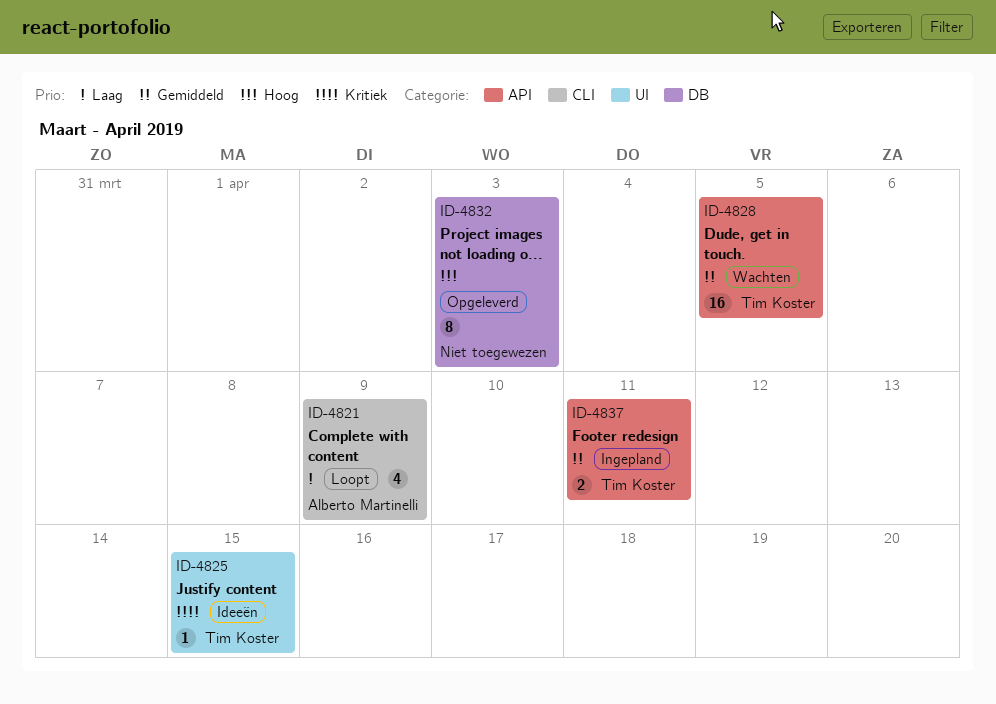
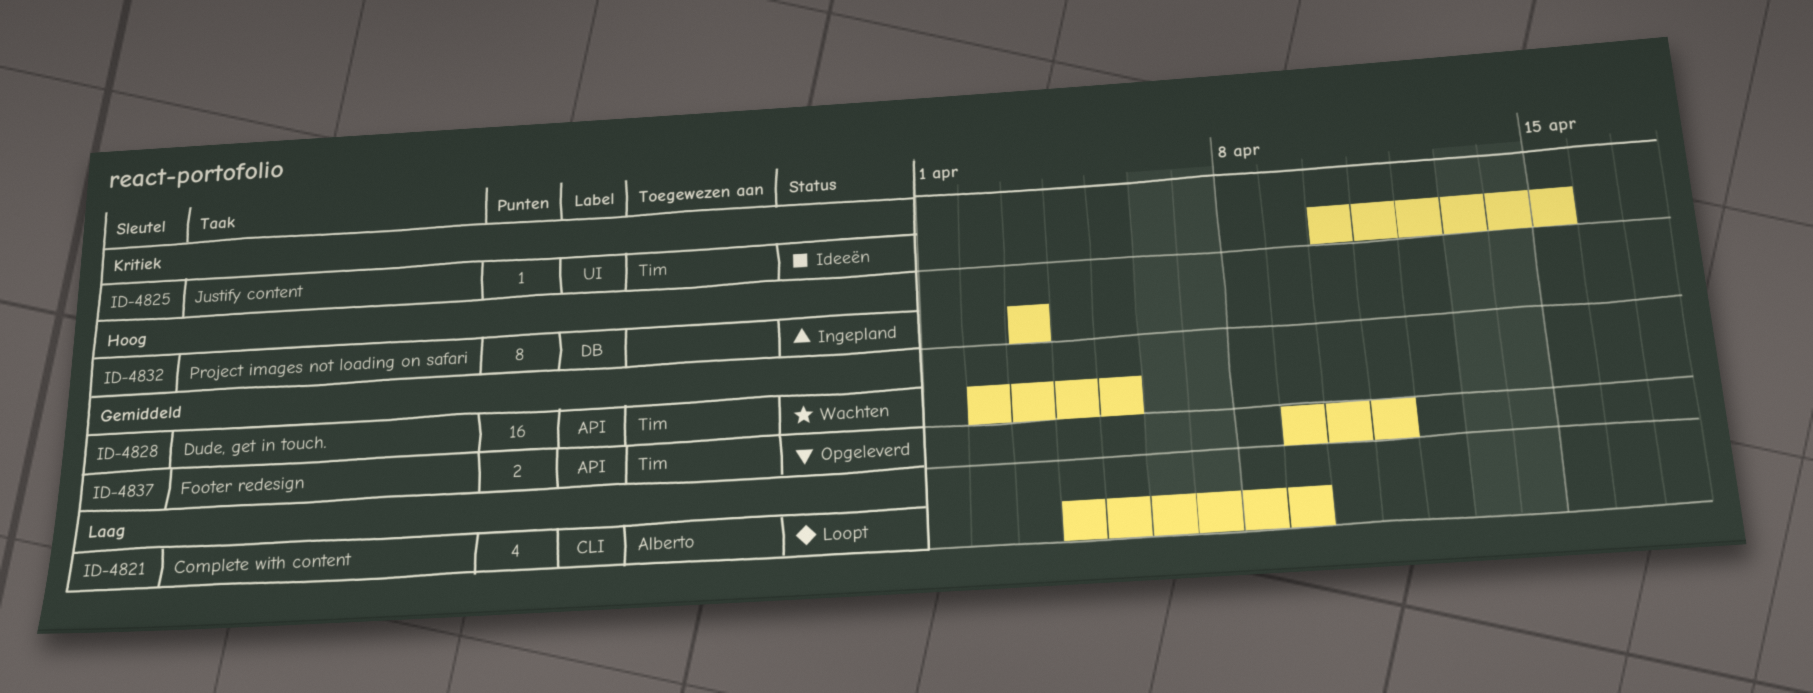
ID-4832, status: Opgeleverd -> Ingepland
ID-4837, status: Ingepland -> Opgeleverd

